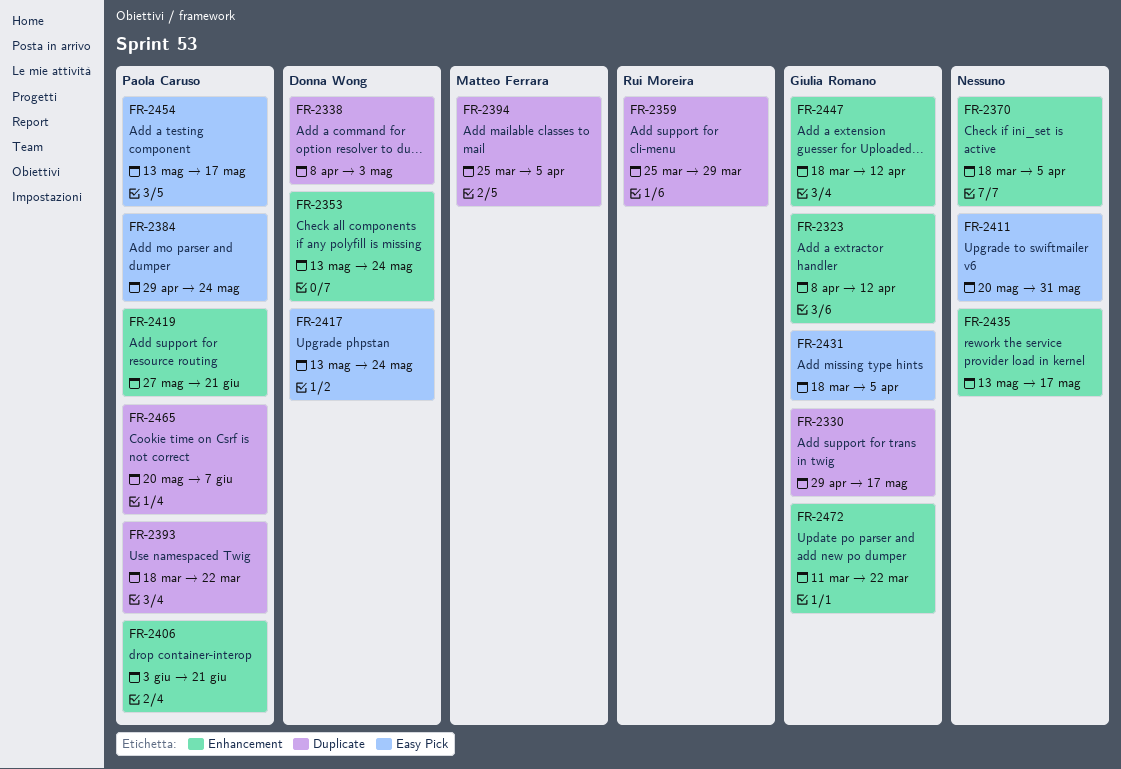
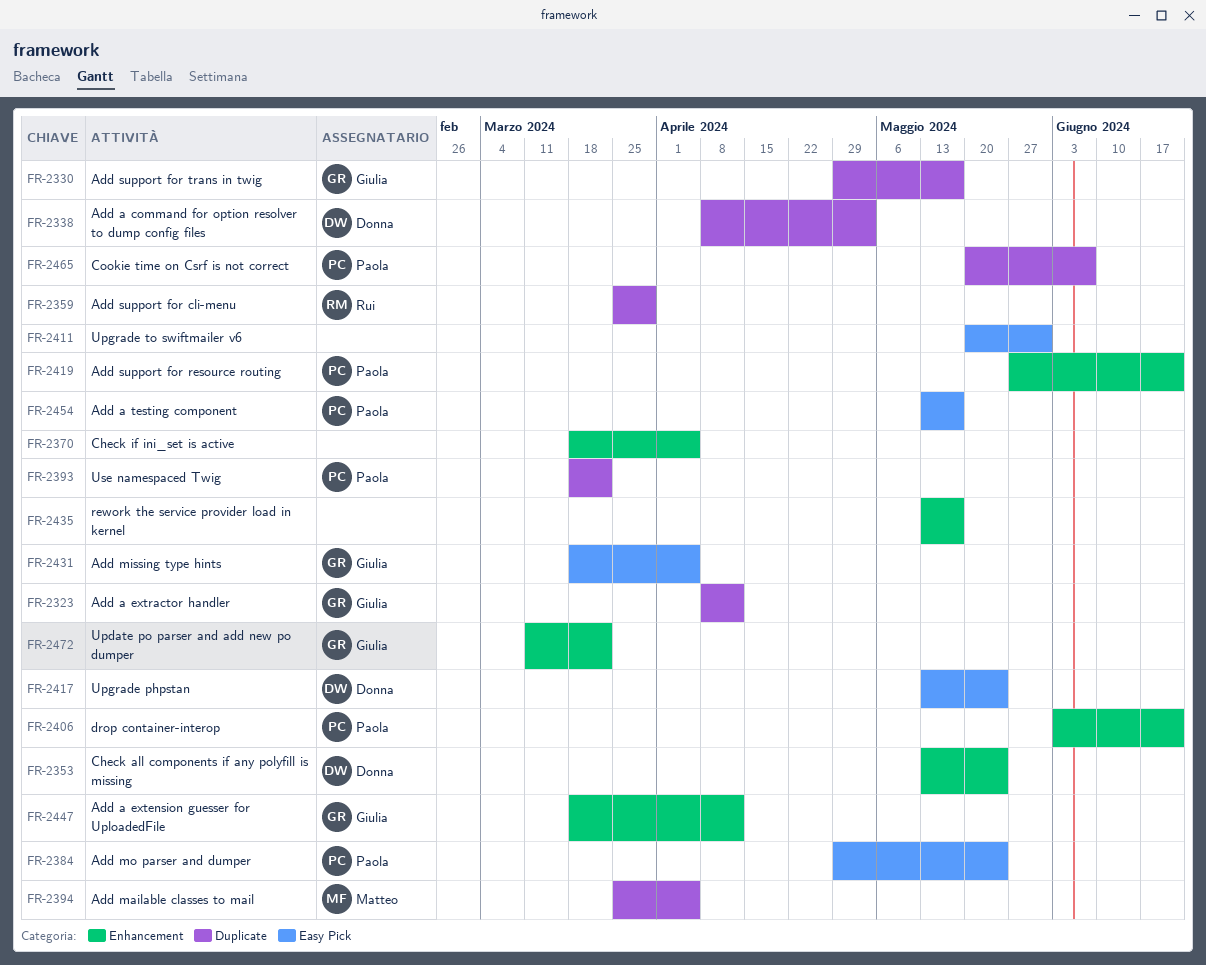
FR-2323, label: Enhancement -> Duplicate

